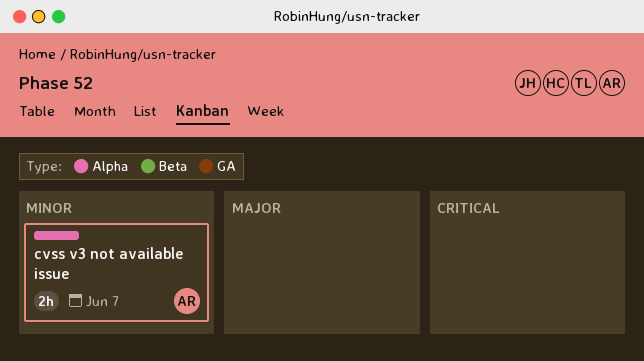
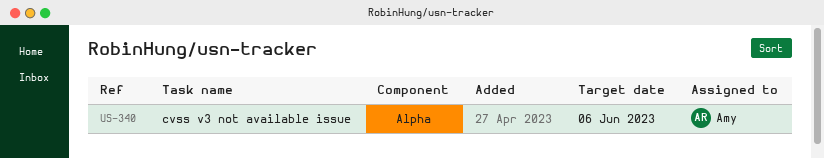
cvss v3 not available issue, due: Jun 7 -> Jun 6

